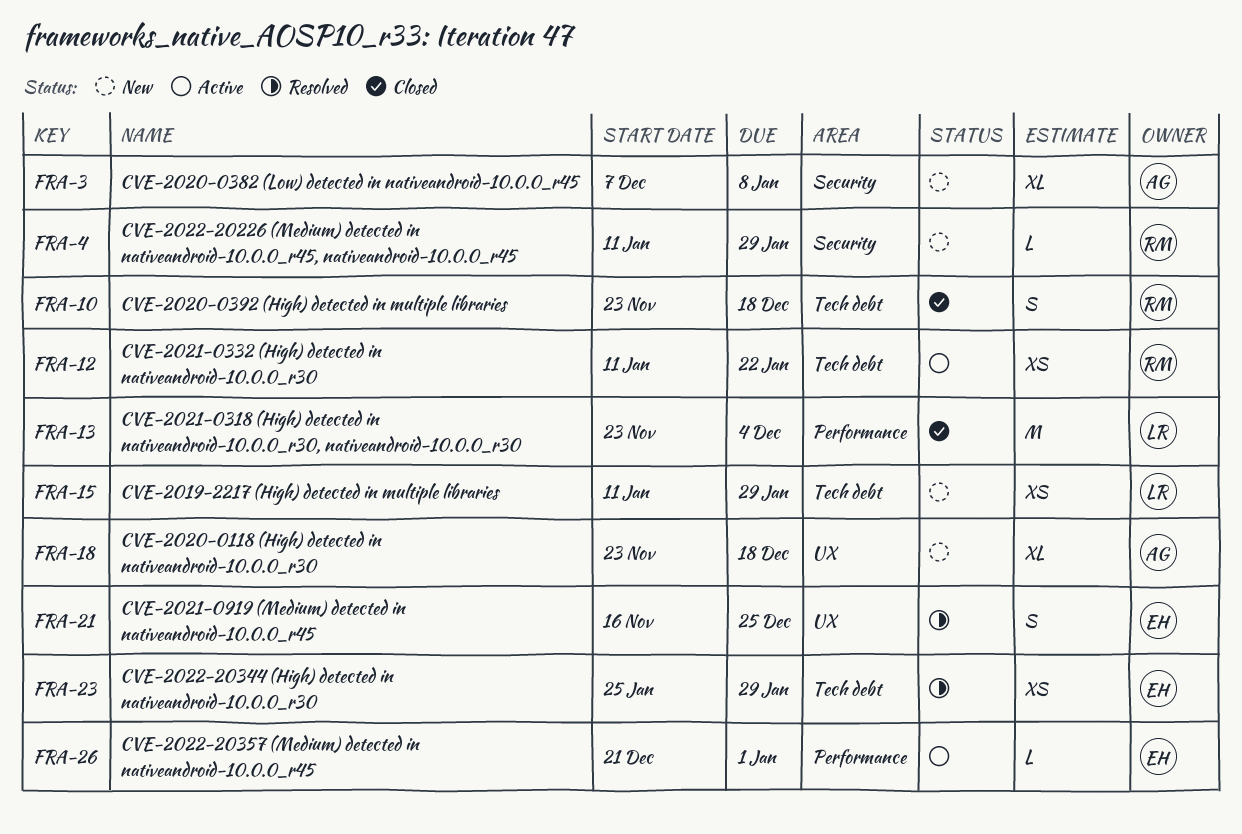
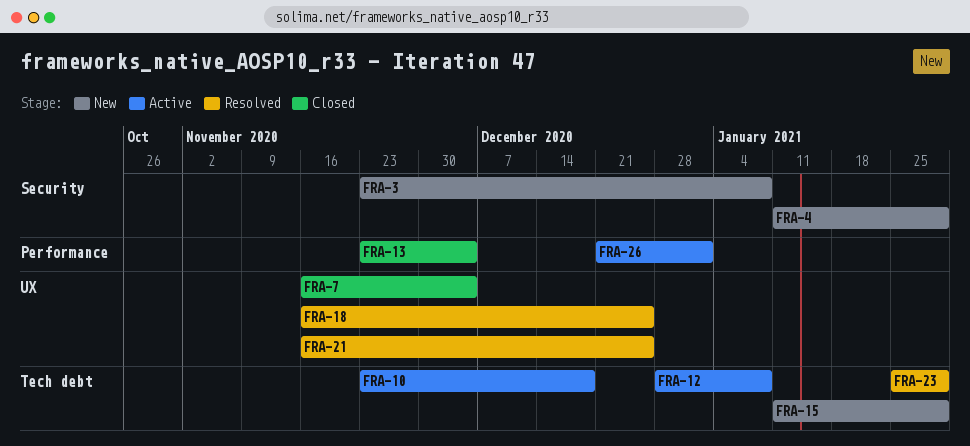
FRA-3, start: Dec 7 -> Nov 23
FRA-7: none -> present
FRA-10, status: Closed -> Active
FRA-12, start: Jan 11 -> Dec 28
FRA-12, due: Jan 22 -> Jan 8
FRA-18, status: New -> Resolved
FRA-18, start: Nov 23 -> Nov 16
FRA-18, due: Dec 18 -> Dec 25

